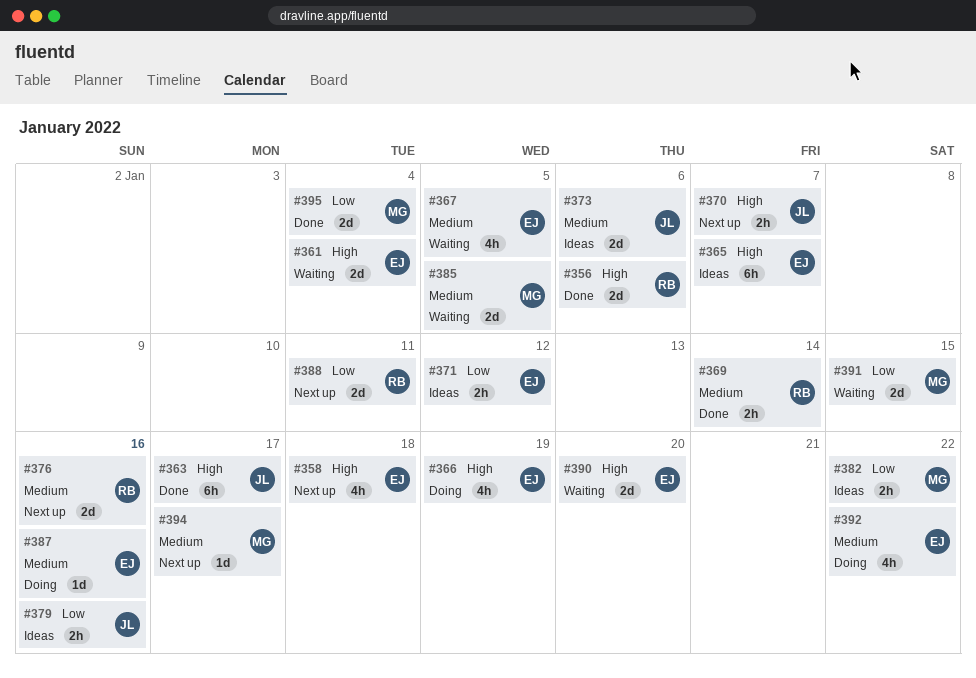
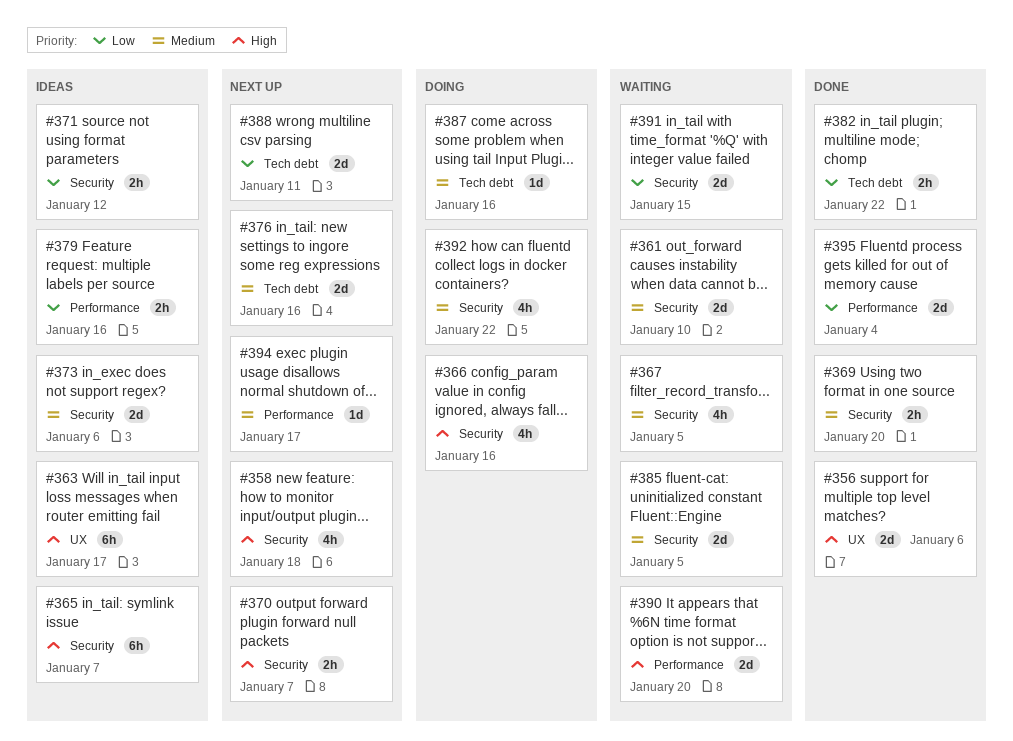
#361, priority: High -> Medium
#361, due: Jan 4 -> Jan 10
#363, status: Done -> Ideas
#366, due: Jan 19 -> Jan 16
#369, due: Jan 14 -> Jan 20
#382, status: Ideas -> Done

